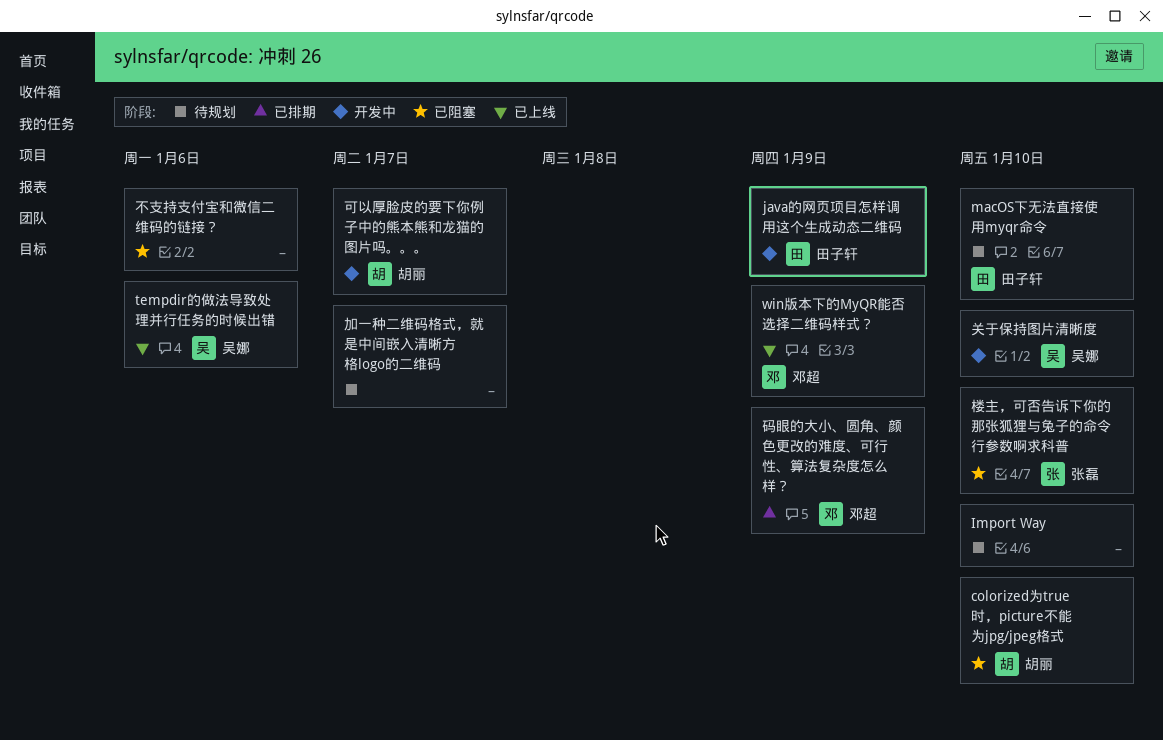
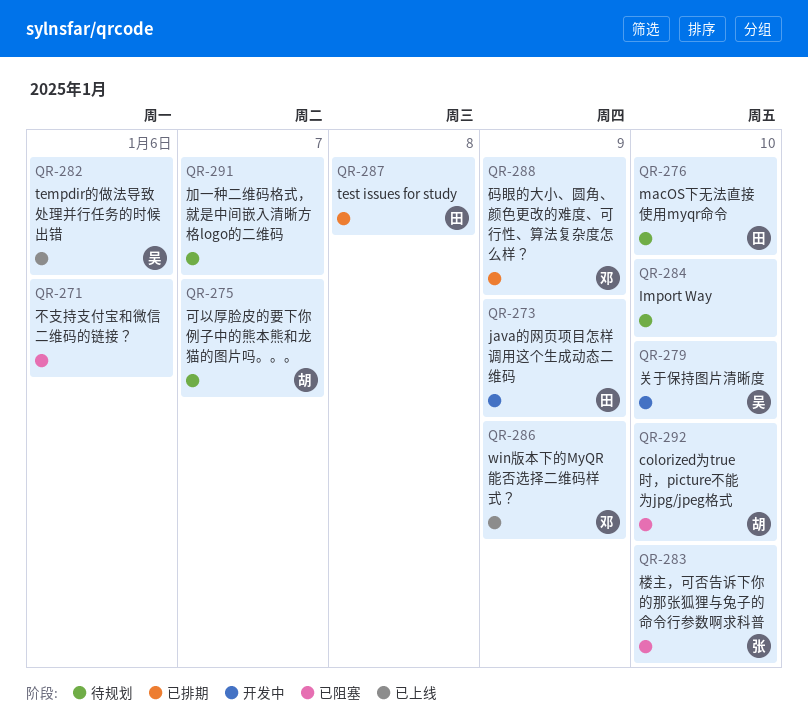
test issues for study: none -> present
可以厚脸皮的要下你例子中的熊本熊和龙猫的图片吗。。。, status: 开发中 -> 待规划

